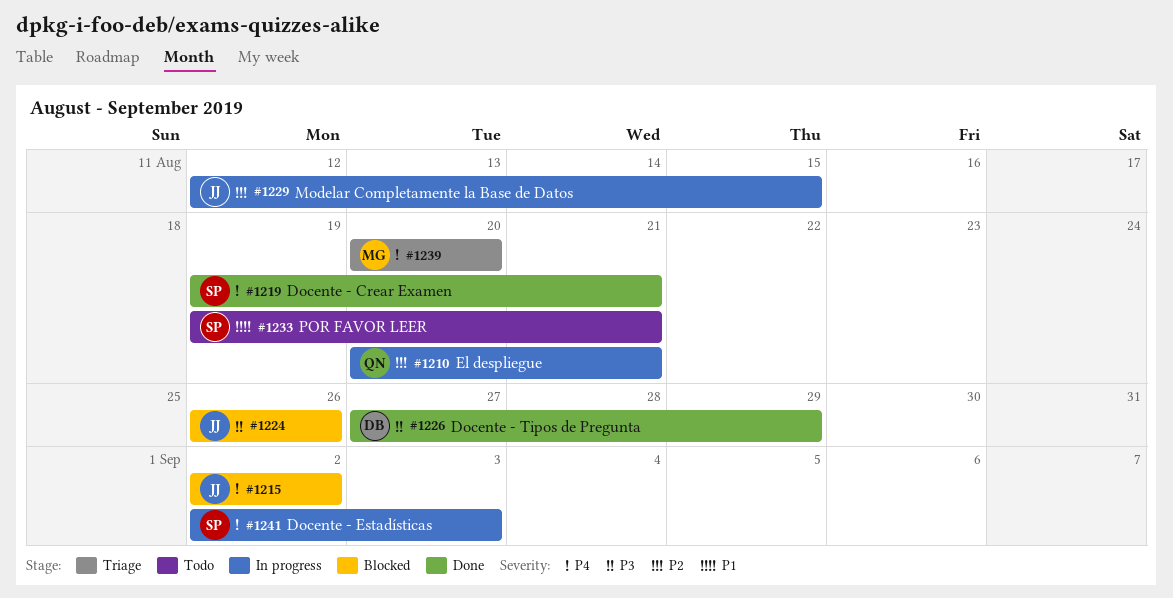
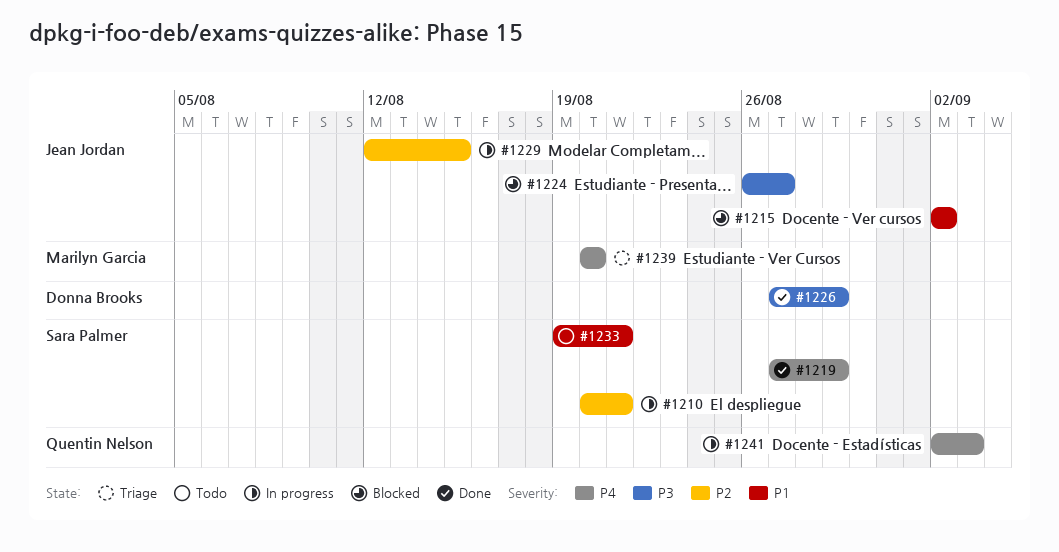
#1210, owner: Quentin Nelson -> Sara Palmer
#1215, priority: P4 -> P1
#1219, start: Aug 19 -> Aug 27
#1219, due: Aug 21 -> Aug 29
#1224, due: Aug 26 -> Aug 27
#1241, owner: Sara Palmer -> Quentin Nelson

